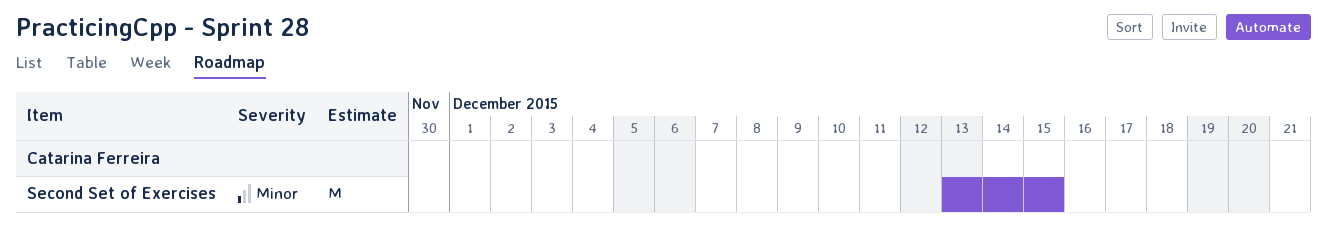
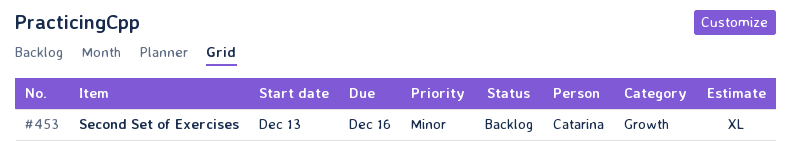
Second Set of Exercises, estimate: M -> XL
Second Set of Exercises, due: Dec 15 -> Dec 16

